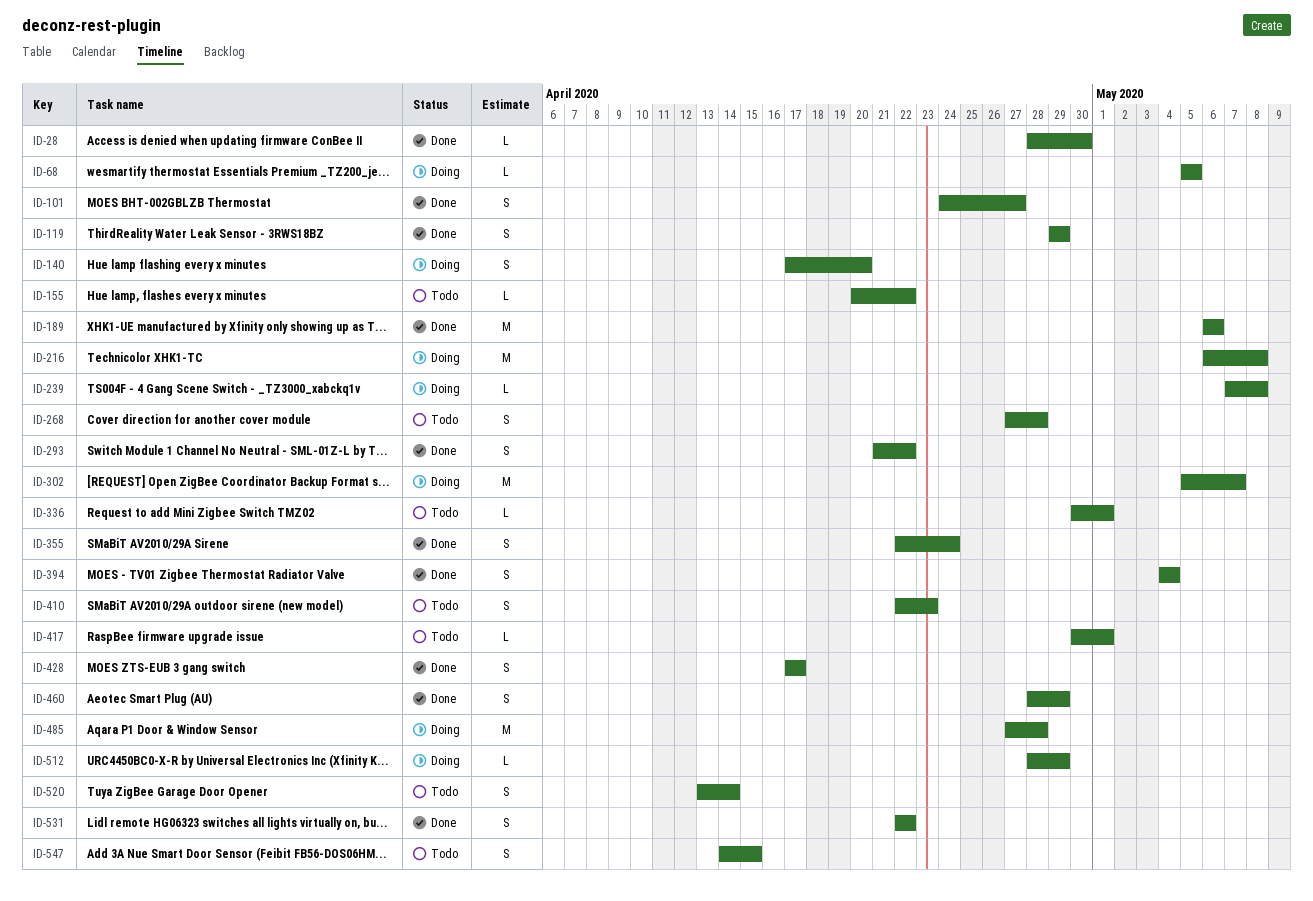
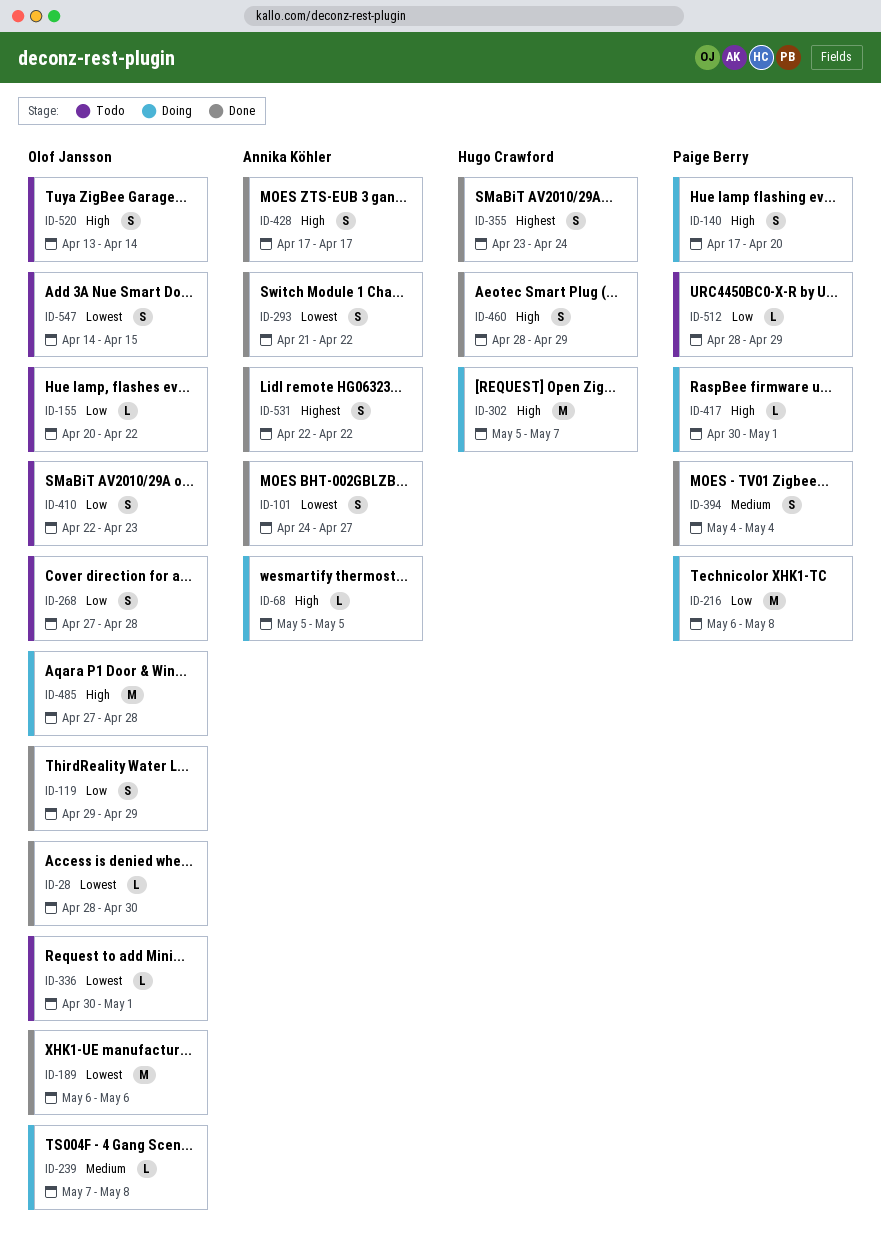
ID-355, start: Apr 22 -> Apr 23
ID-417, status: Todo -> Doing
ID-512, status: Doing -> Todo

